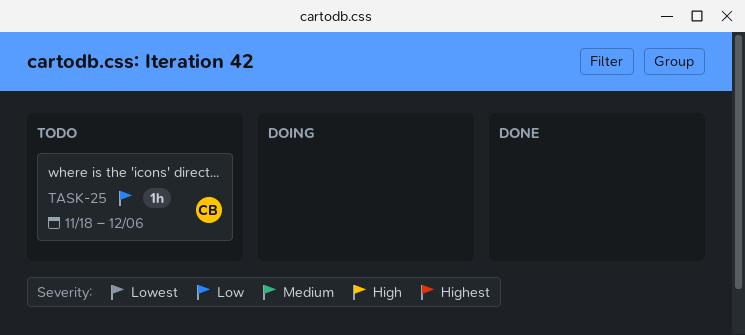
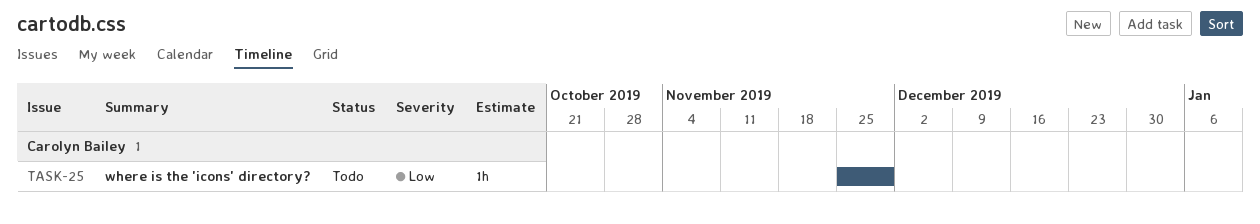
TASK-25, start: Nov 18 -> Nov 25
TASK-25, due: Dec 6 -> Nov 29

